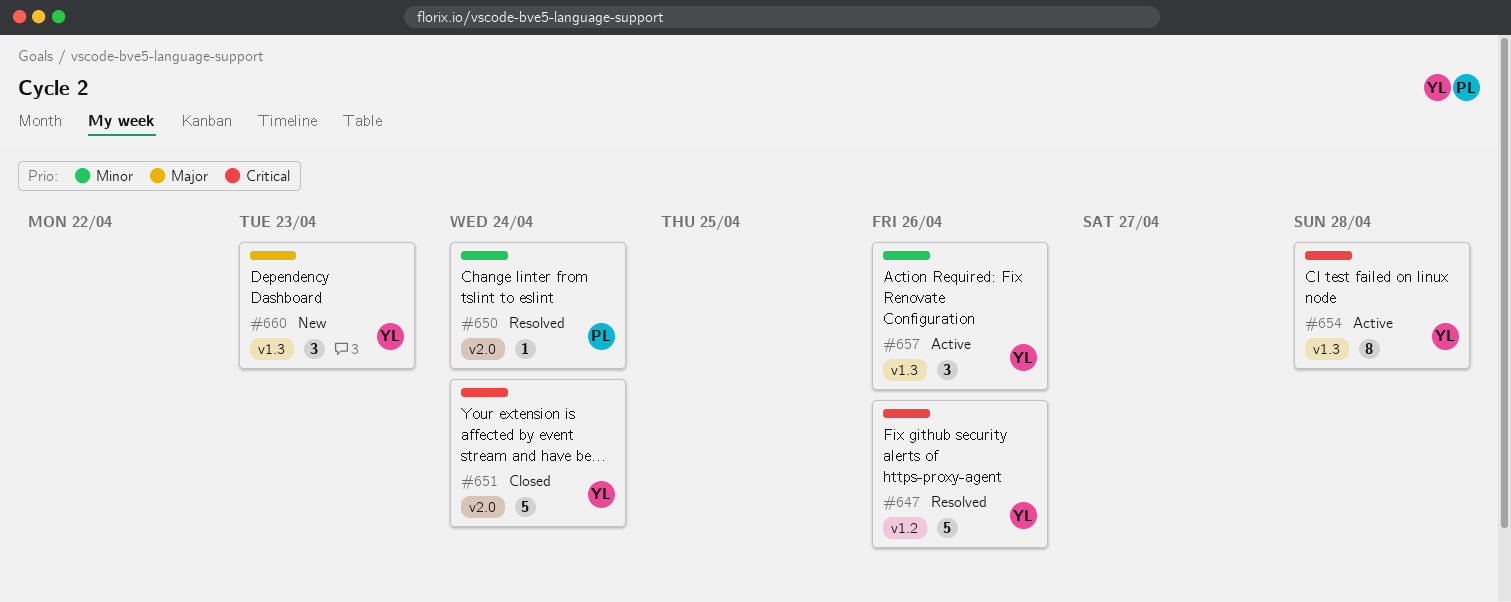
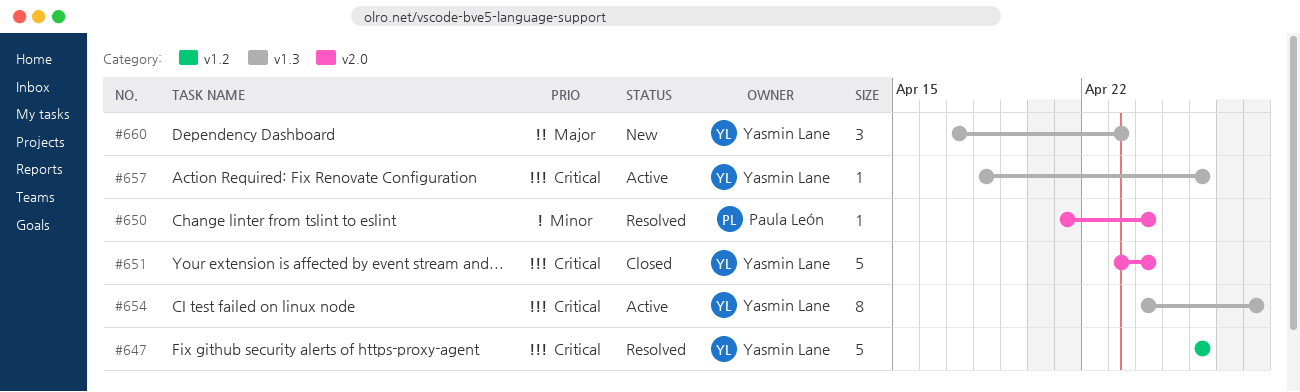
#657, priority: Minor -> Critical
#657, estimate: 3 -> 1

